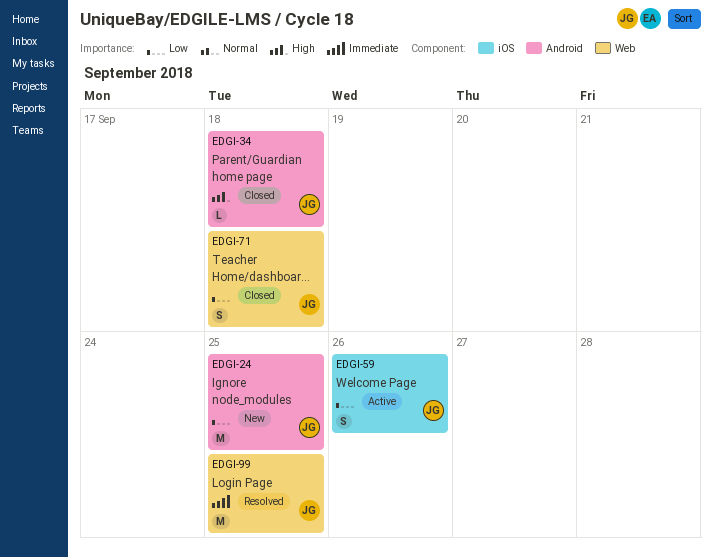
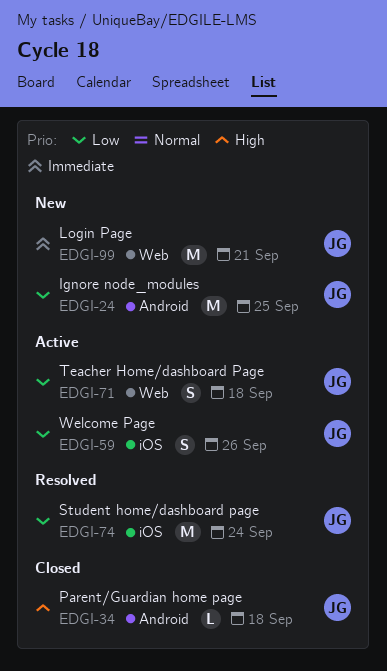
EDGI-71, status: Closed -> Active
EDGI-74: none -> present
EDGI-99, status: Resolved -> New
EDGI-99, due: Sep 25 -> Sep 21

